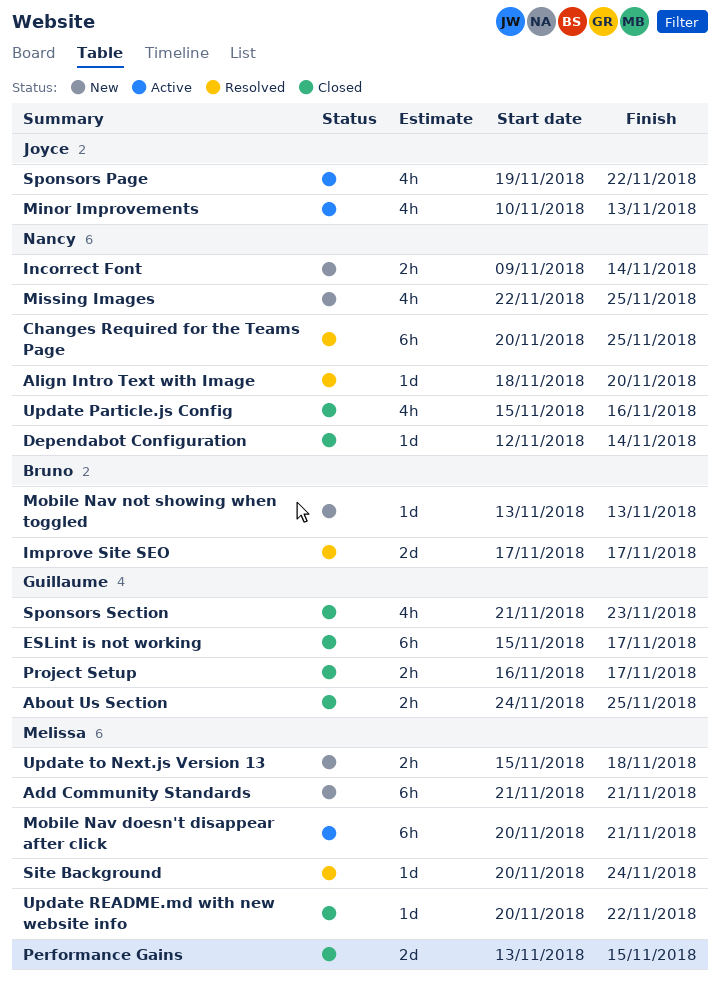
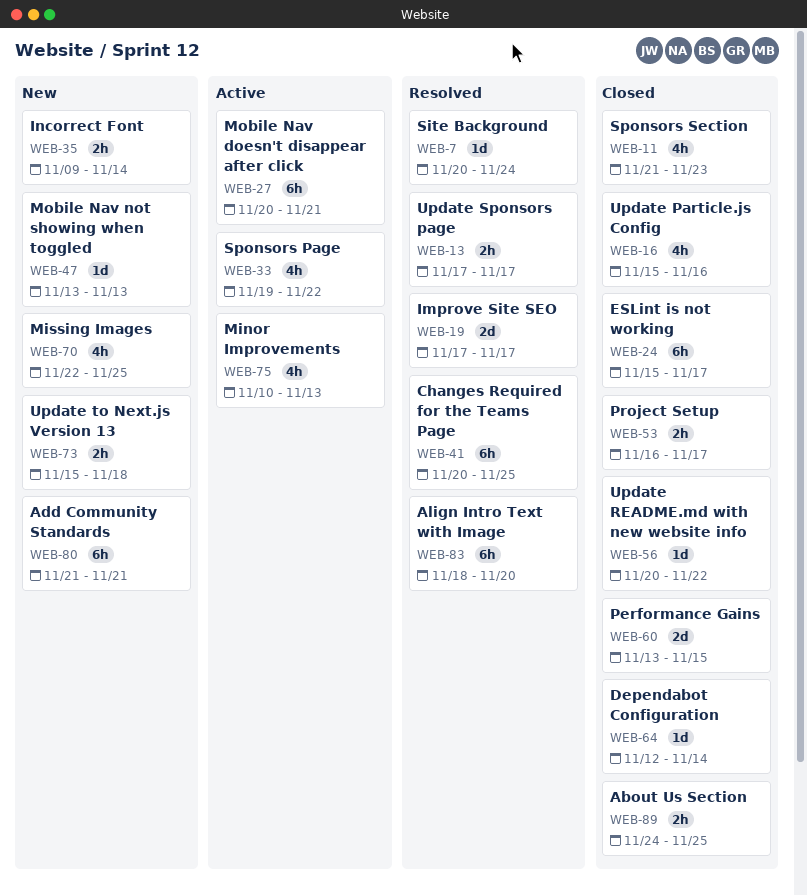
Align Intro Text with Image, estimate: 1d -> 6h
Update Sponsors page: none -> present

